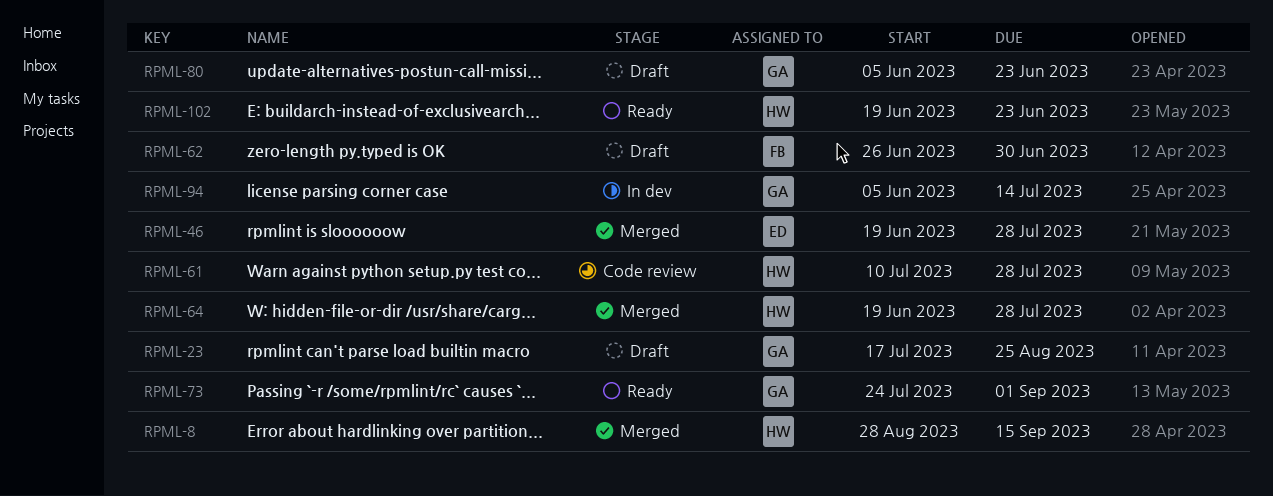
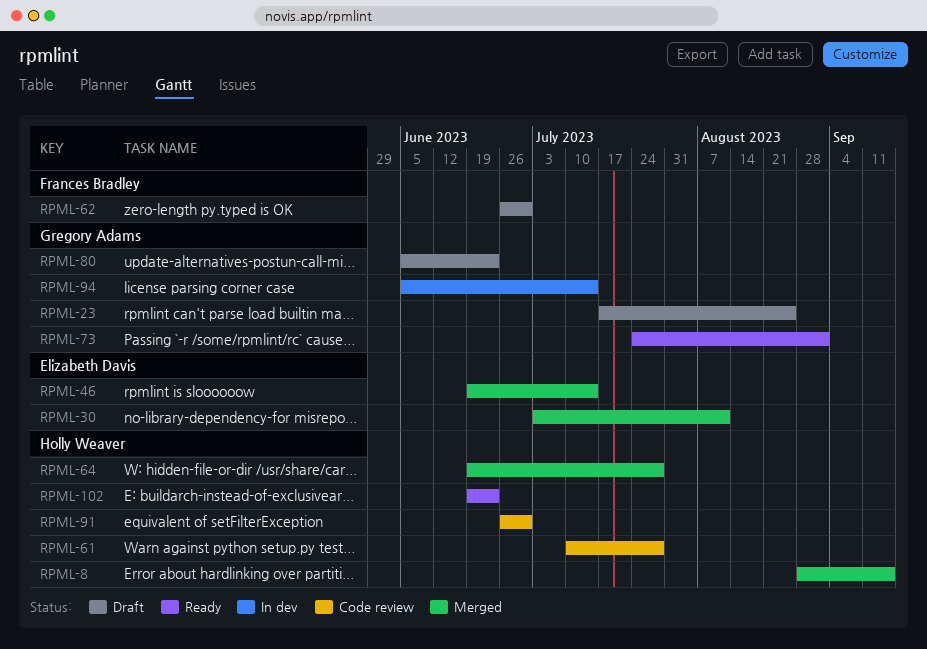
RPML-30: none -> present
RPML-46, due: Jul 28 -> Jul 14
RPML-91: none -> present

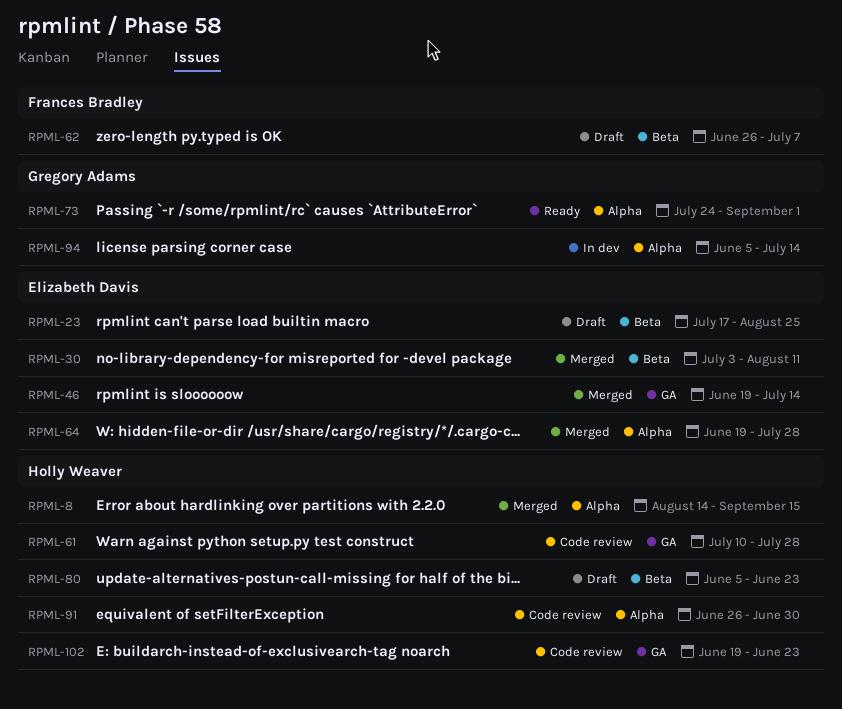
RPML-8, start: Aug 28 -> Aug 14
RPML-23, owner: Gregory Adams -> Elizabeth Davis
RPML-62, due: Jun 30 -> Jul 7
RPML-64, owner: Holly Weaver -> Elizabeth Davis
RPML-80, owner: Gregory Adams -> Holly Weaver
RPML-102, status: Ready -> Code review

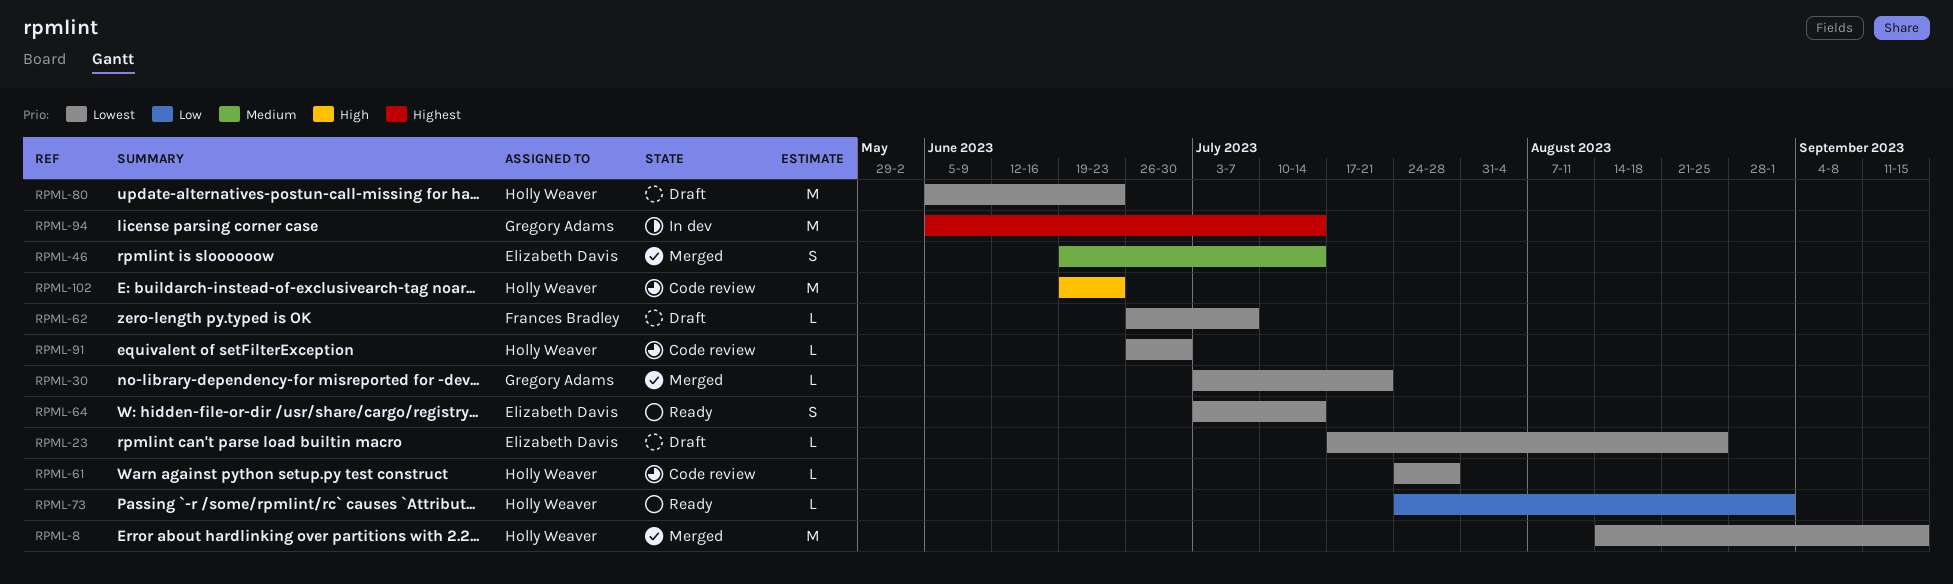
RPML-30, owner: Elizabeth Davis -> Gregory Adams
RPML-30, due: Aug 11 -> Jul 21
RPML-61, start: Jul 10 -> Jul 24
RPML-64, status: Merged -> Ready
RPML-64, start: Jun 19 -> Jul 3
RPML-64, due: Jul 28 -> Jul 14
RPML-73, owner: Gregory Adams -> Holly Weaver

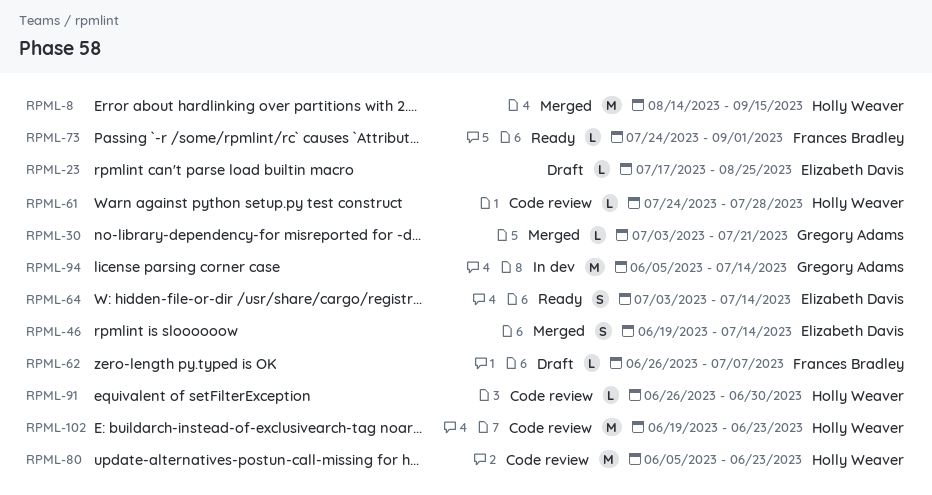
RPML-73, owner: Holly Weaver -> Frances Bradley
RPML-80, status: Draft -> Code review

